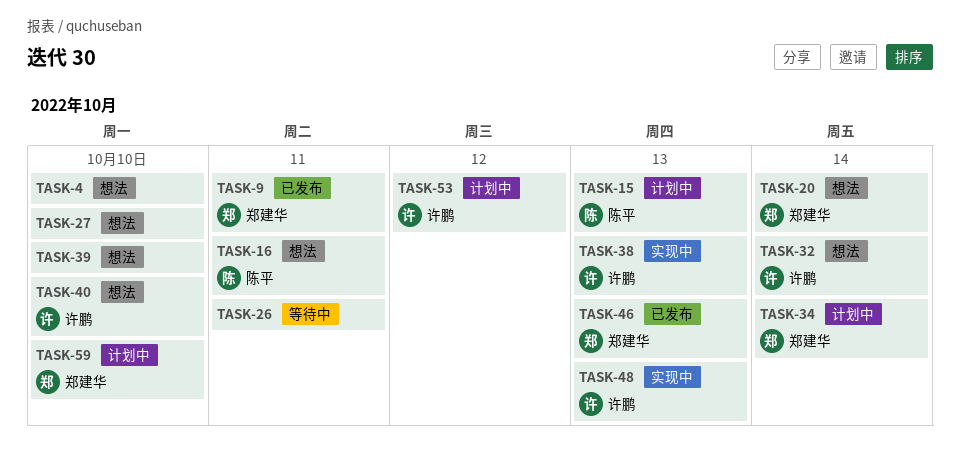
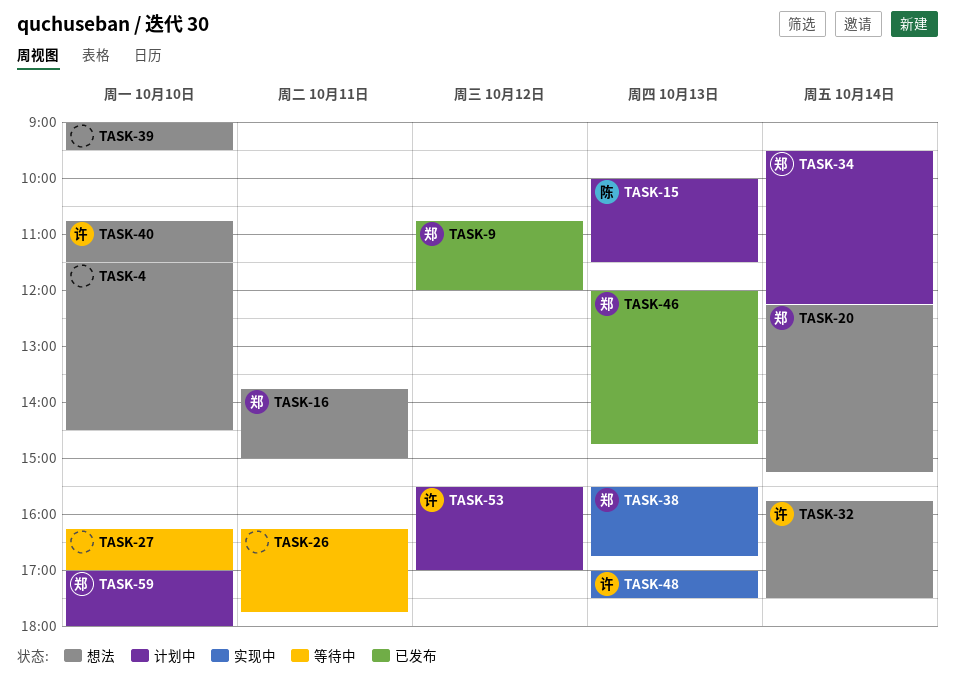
TASK-9, day: Oct 11 -> Oct 12
TASK-16, owner: 陈平 -> 郑建华
TASK-27, status: 想法 -> 等待中
TASK-38, owner: 许鹏 -> 郑建华

